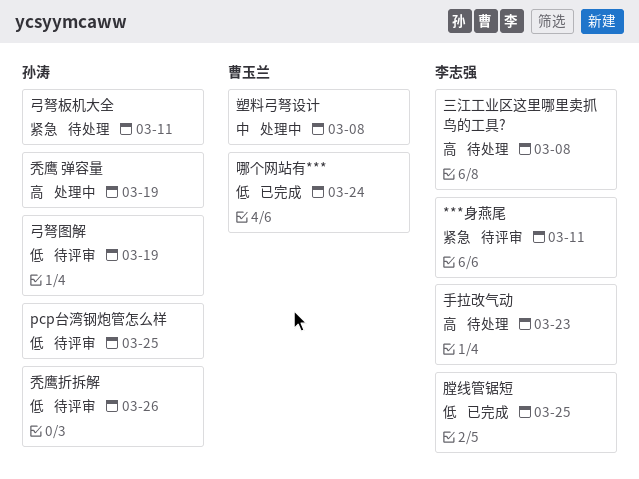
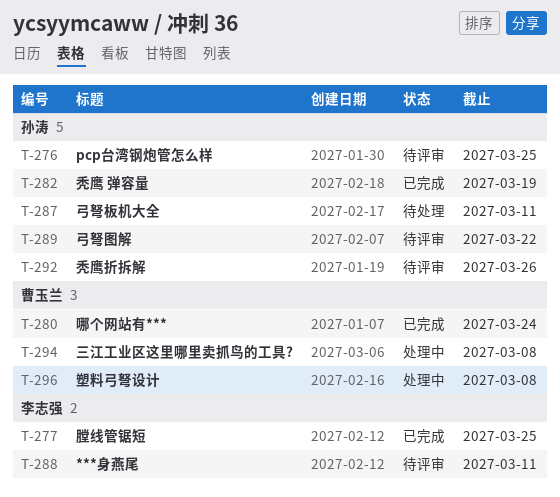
三江工业区这里哪里卖抓鸟的工具?, status: 待处理 -> 处理中
三江工业区这里哪里卖抓鸟的工具?, owner: 李志强 -> 曹玉兰
弓弩图解, due: Mar 19 -> Mar 22
手拉改气动: present -> none
秃鹰 弹容量, status: 处理中 -> 已完成

